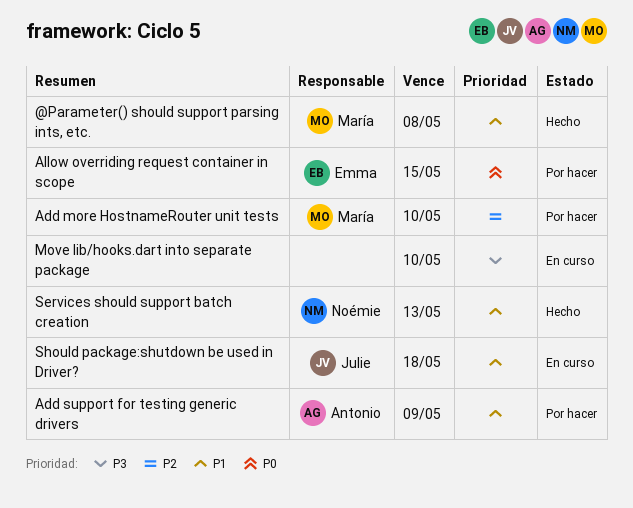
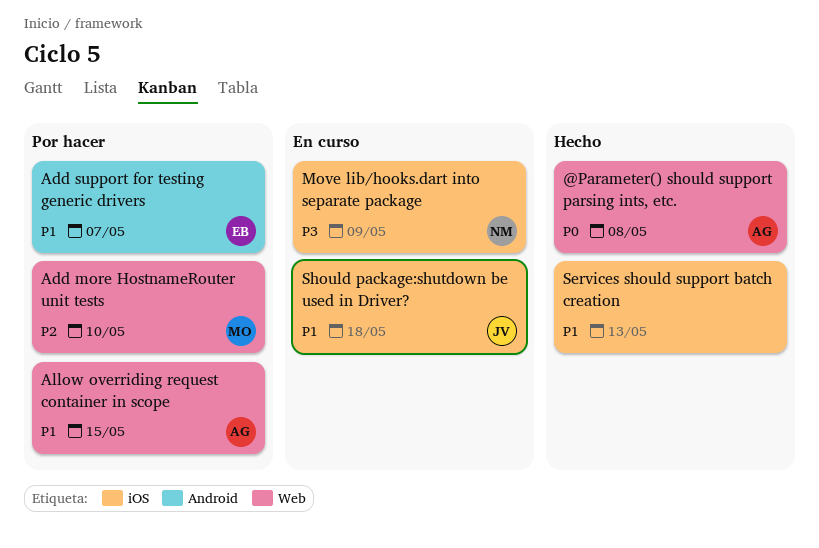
@Parameter() should support parsing ints, etc., owner: María -> Antonio
@Parameter() should support parsing ints, etc., priority: P1 -> P0
Add support for testing generic drivers, owner: Antonio -> Emma
Add support for testing generic drivers, due: May 9 -> May 7
Allow overriding request container in scope, owner: Emma -> Antonio
Allow overriding request container in scope, priority: P0 -> P1
Move lib/hooks.dart into separate package, owner: none -> Noémie
Move lib/hooks.dart into separate package, due: May 10 -> May 9
Services should support batch creation, owner: Noémie -> none

